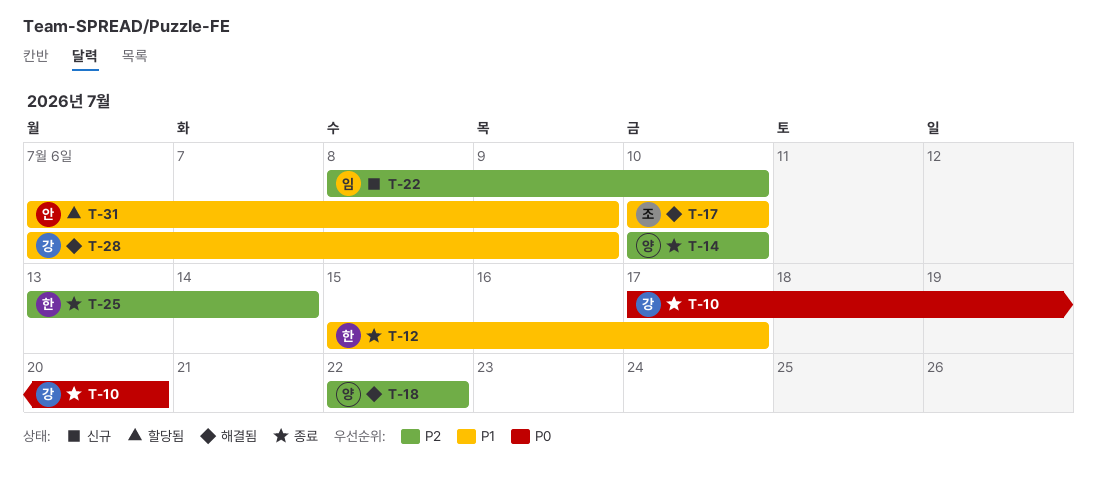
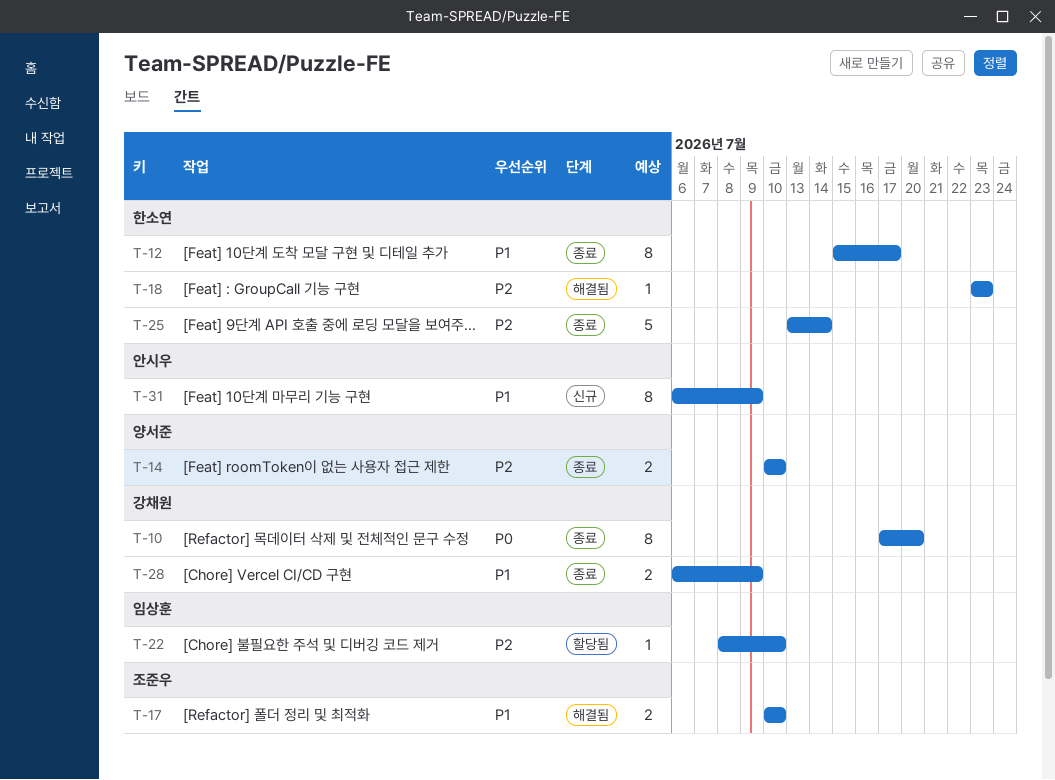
T-18, owner: 양서준 -> 한소연
T-18, start: Jul 22 -> Jul 23
T-18, due: Jul 22 -> Jul 23
T-22, status: 신규 -> 할당됨
T-28, status: 해결됨 -> 종료
T-31, status: 할당됨 -> 신규

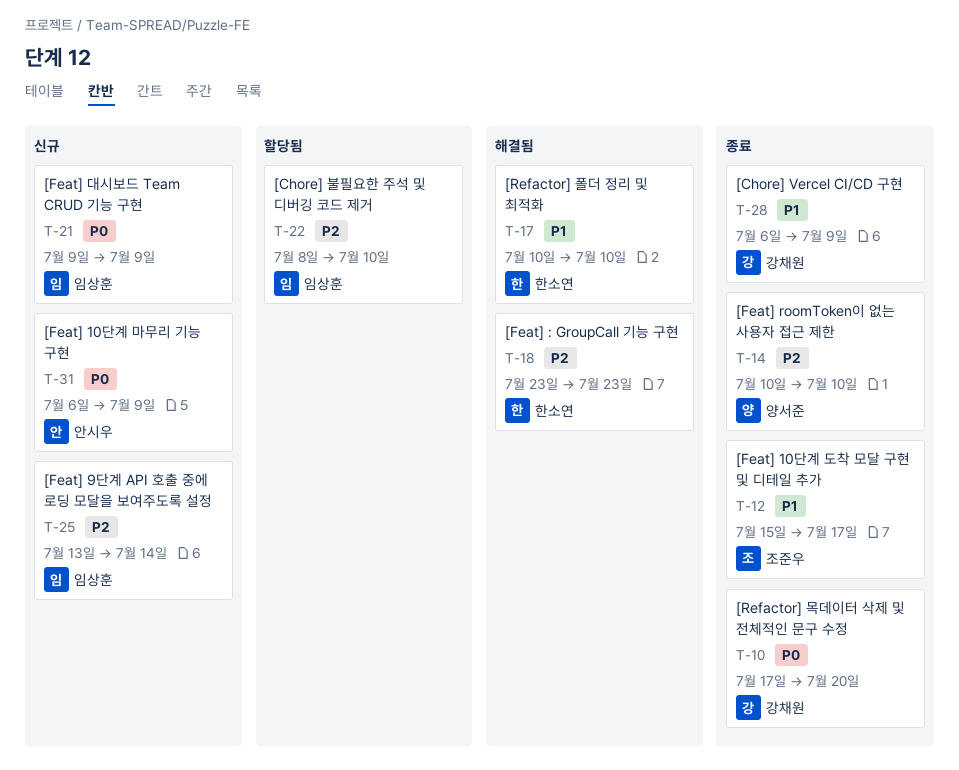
T-12, owner: 한소연 -> 조준우
T-17, owner: 조준우 -> 한소연
T-21: none -> present
T-25, status: 종료 -> 신규
T-25, owner: 한소연 -> 임상훈
T-31, priority: P1 -> P0

